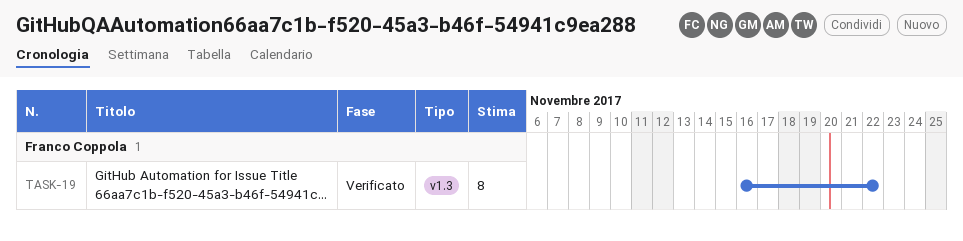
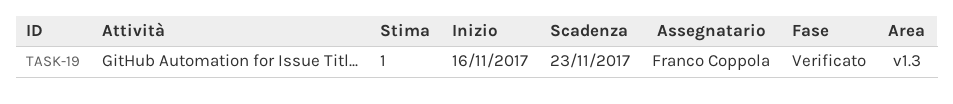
TASK-19, estimate: 8 -> 1
TASK-19, due: Nov 22 -> Nov 23

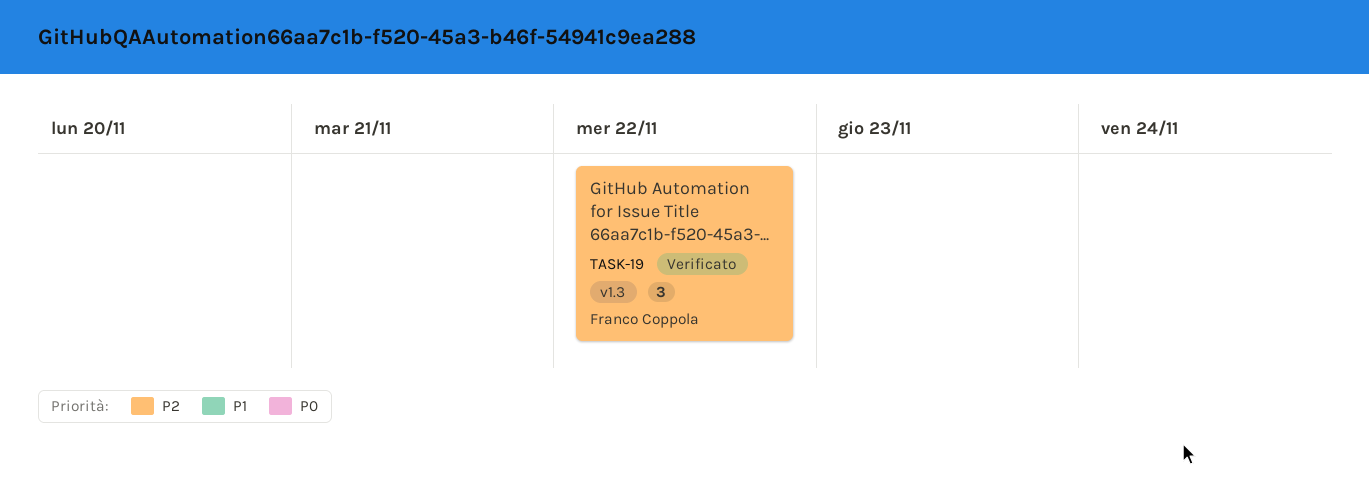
TASK-19, estimate: 1 -> 3
TASK-19, due: Nov 23 -> Nov 22

